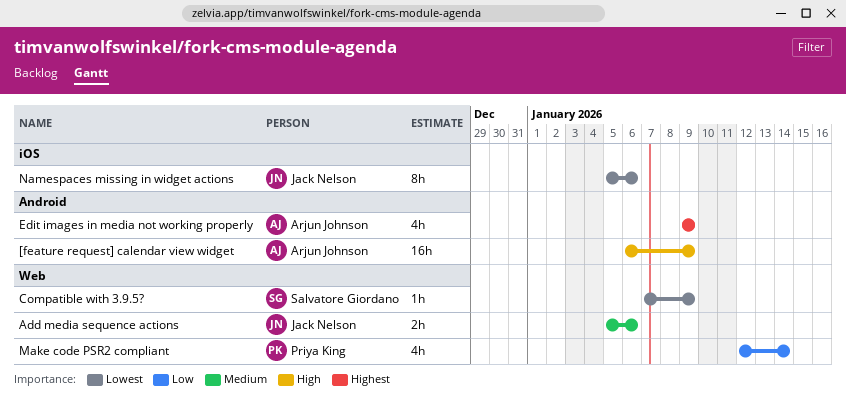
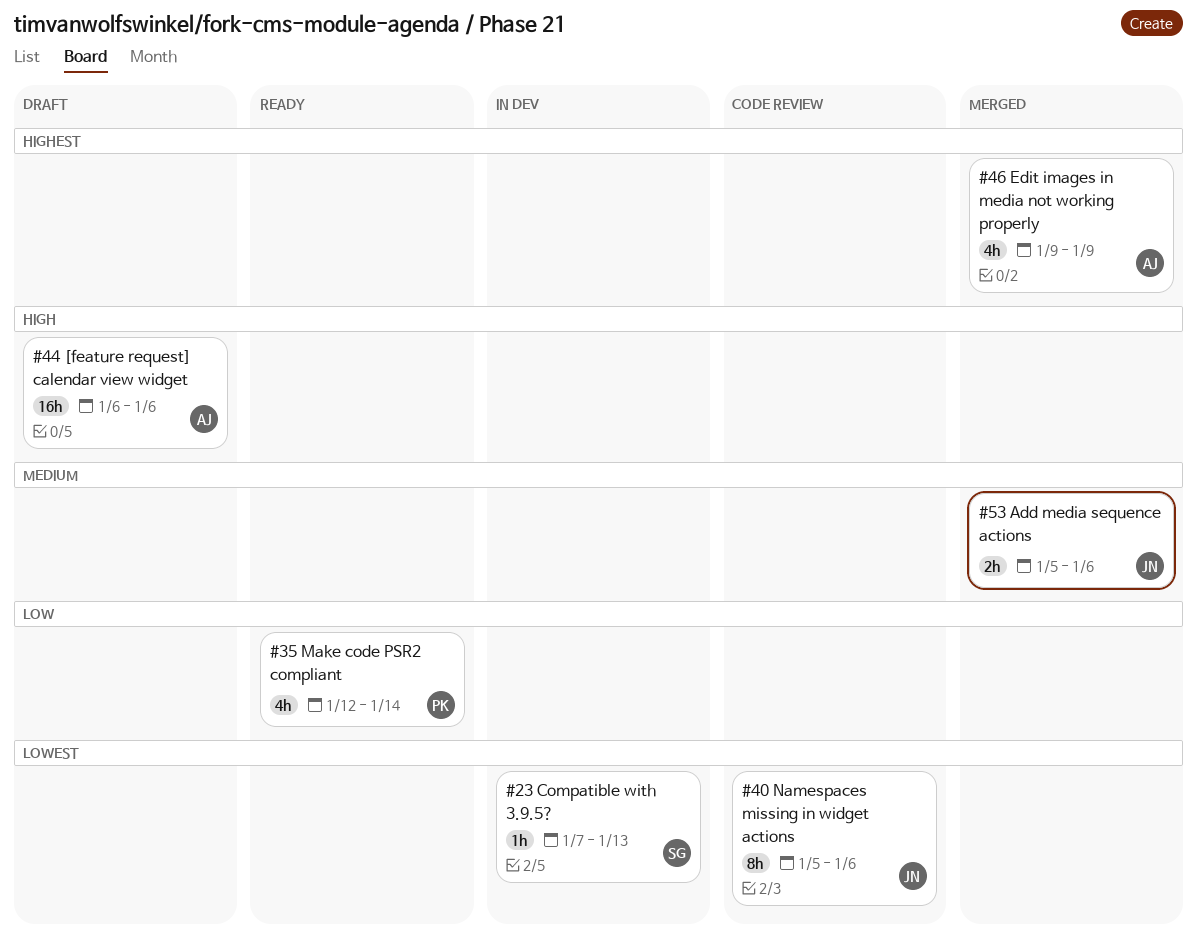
[feature request] calendar view widget, due: Jan 9 -> Jan 6
Compatible with 3.9.5?, due: Jan 9 -> Jan 13

